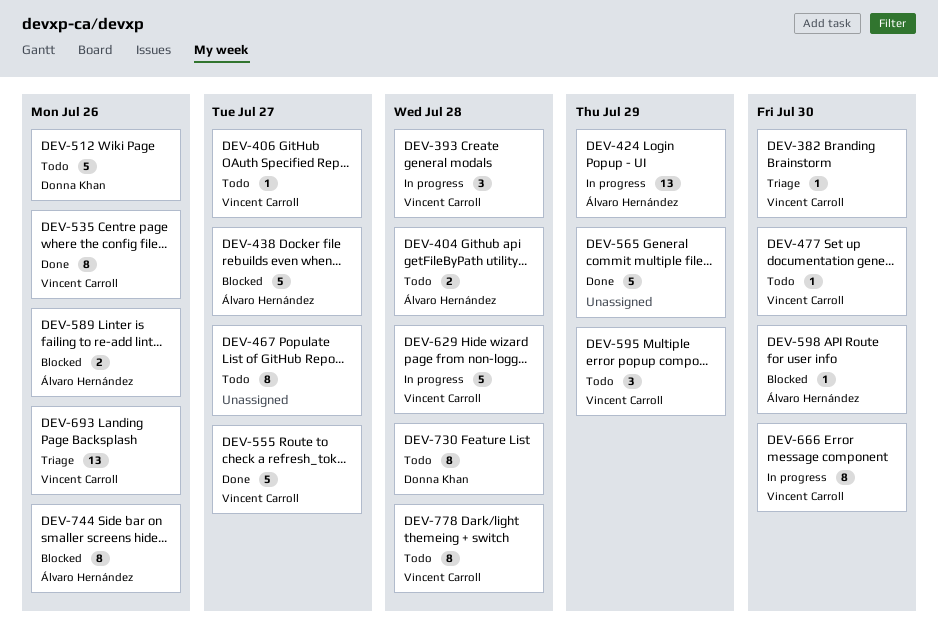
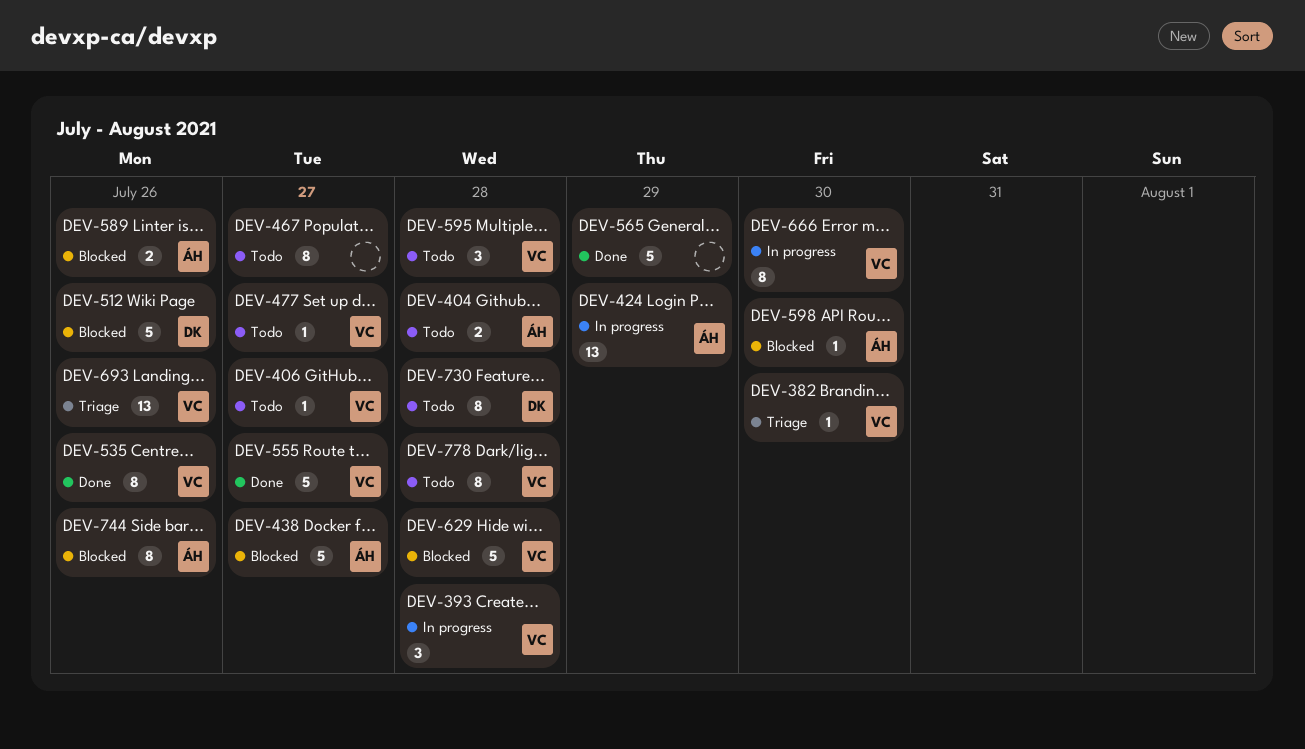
DEV-477, due: Jul 30 -> Jul 27
DEV-512, status: Todo -> Blocked
DEV-595, due: Jul 29 -> Jul 28
DEV-629, status: In progress -> Blocked

